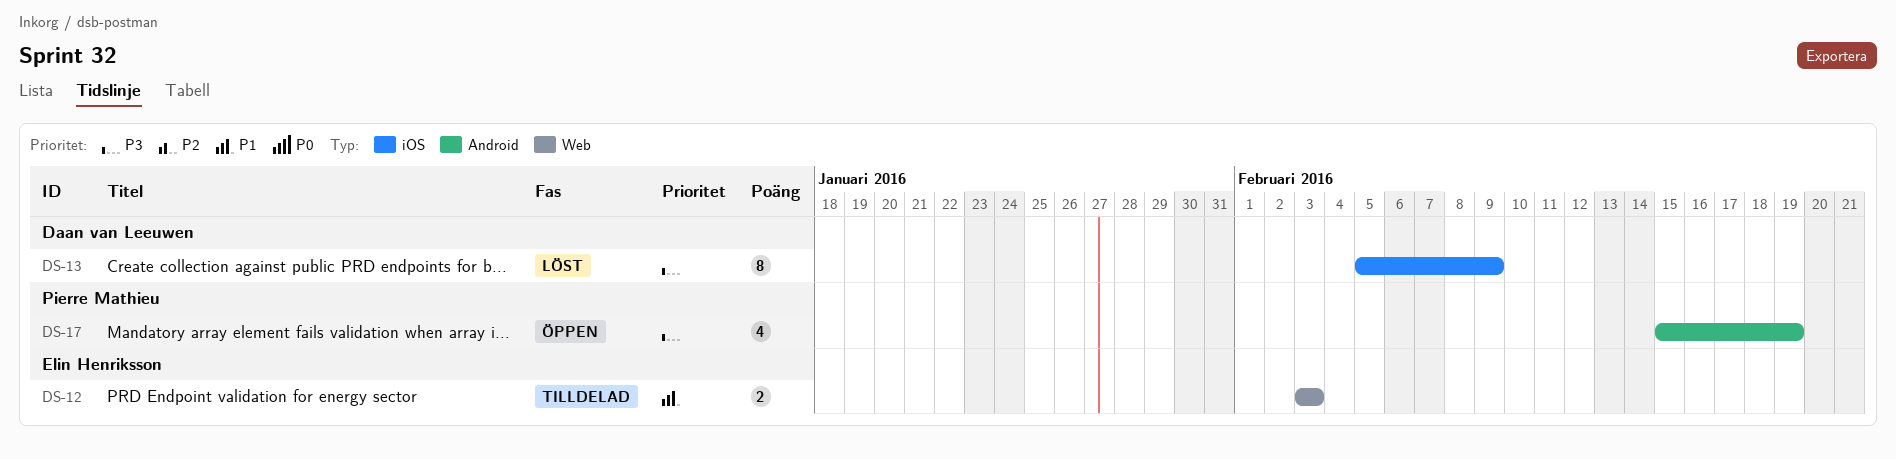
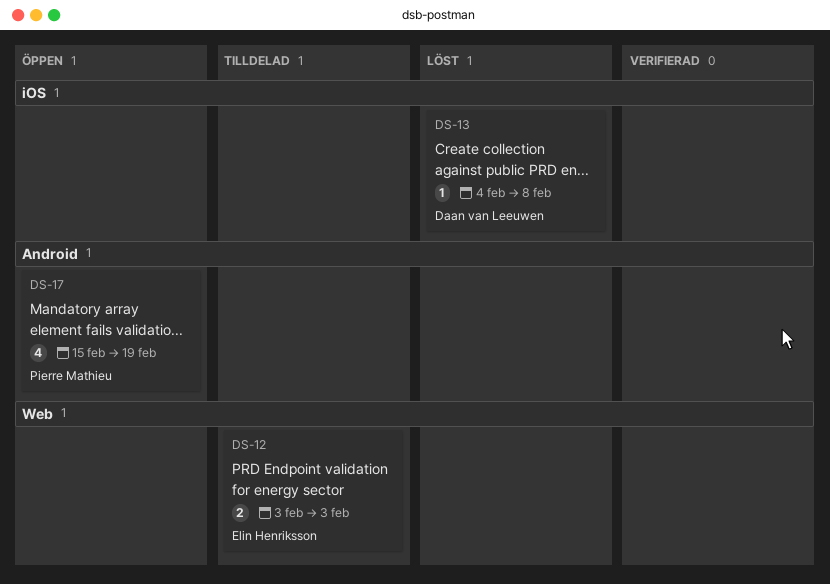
DS-13, estimate: 8 -> 1
DS-13, start: Feb 5 -> Feb 4
DS-13, due: Feb 9 -> Feb 8

